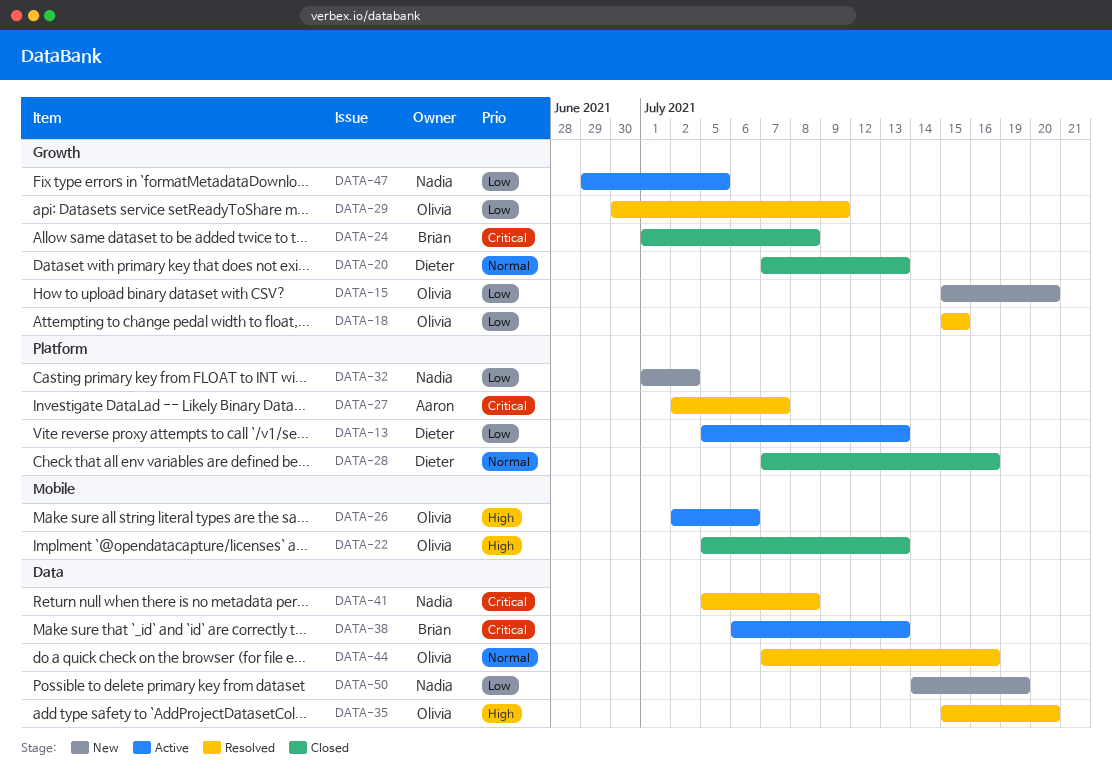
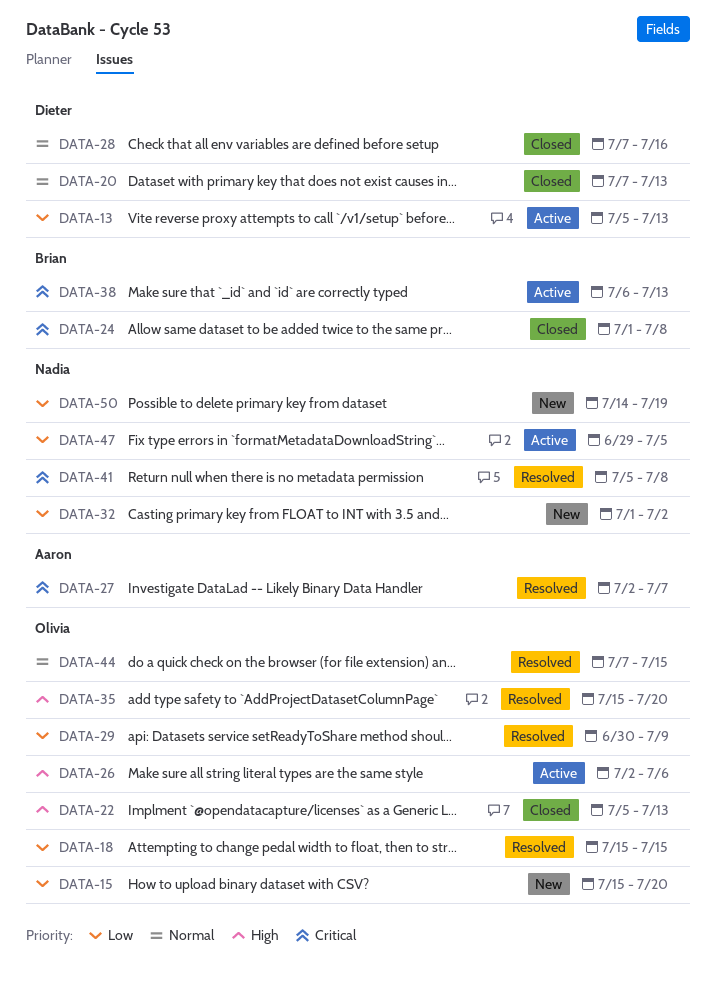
DATA-44, due: Jul 16 -> Jul 15

